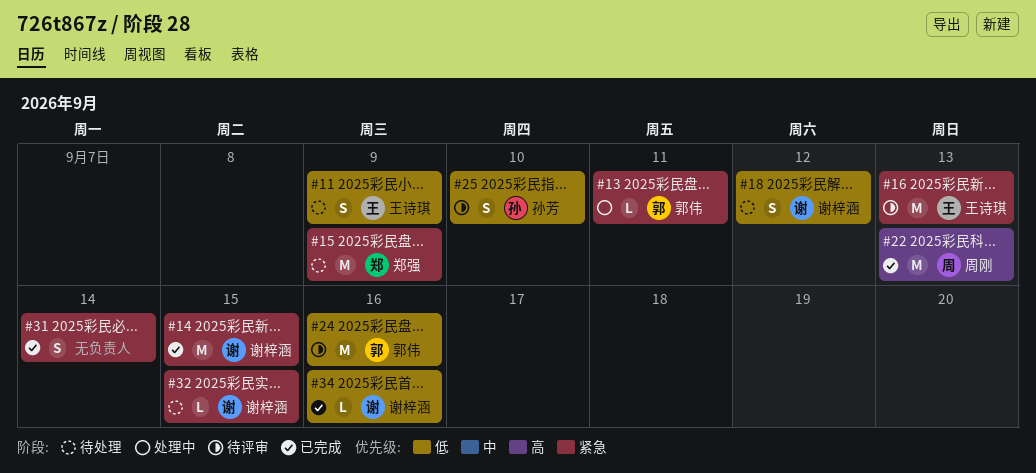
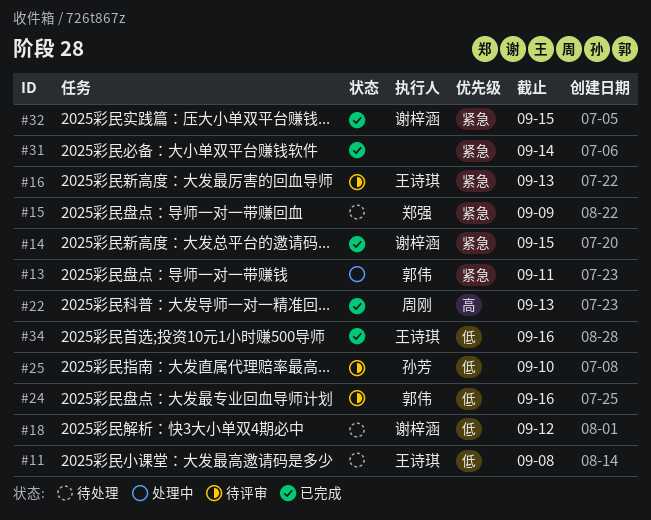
#11, due: Sep 9 -> Sep 8
#32, status: 待处理 -> 已完成
#34, owner: 谢梓涵 -> 王诗琪

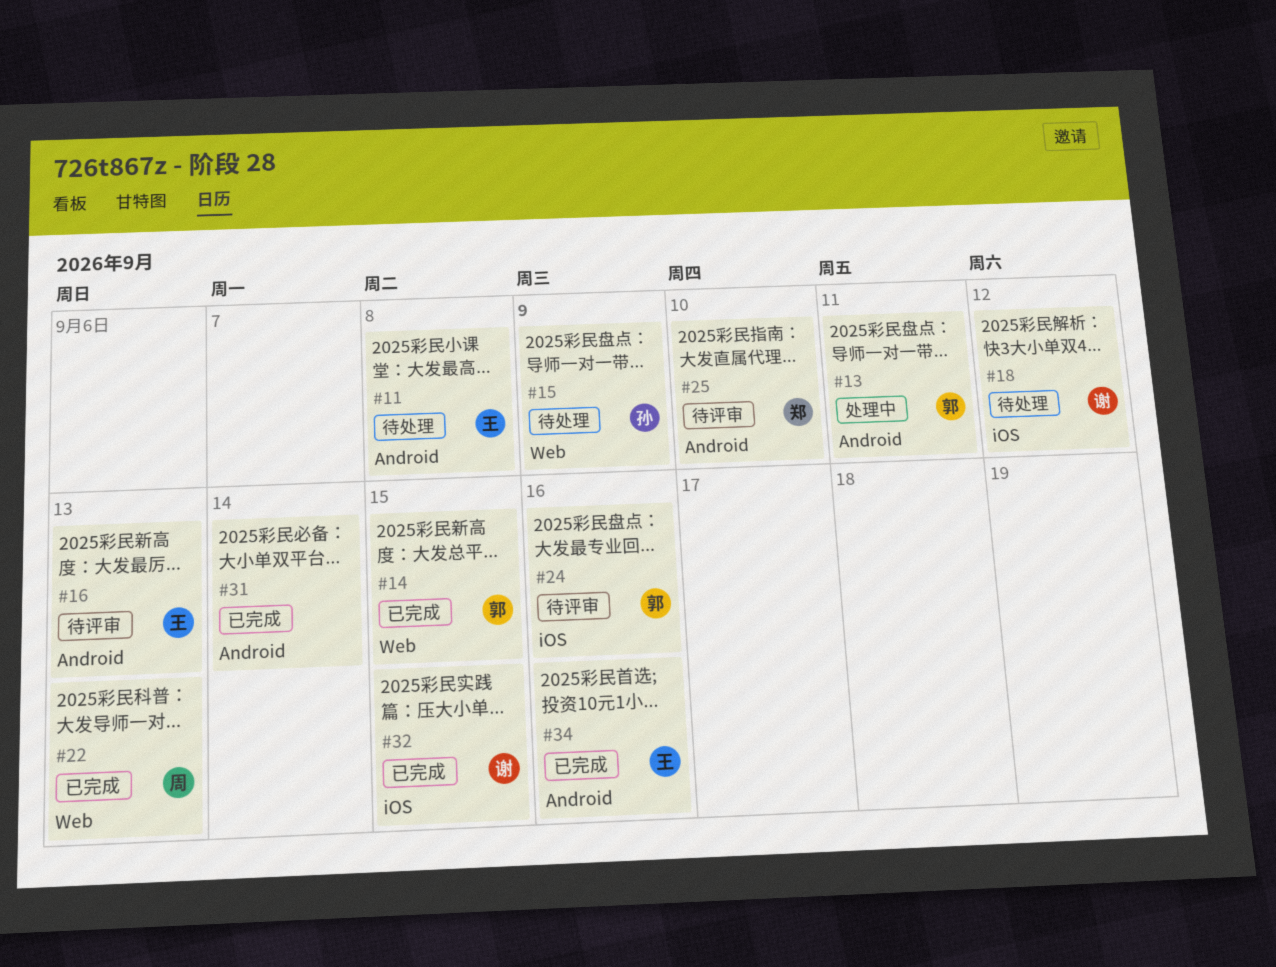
#14, owner: 谢梓涵 -> 郭伟
#15, owner: 郑强 -> 孙芳
#25, owner: 孙芳 -> 郑强

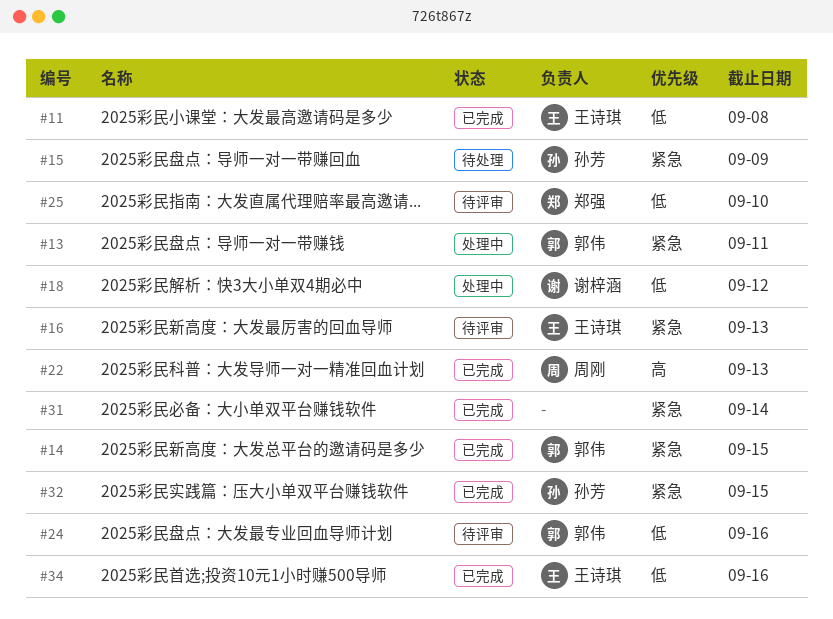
#11, status: 待处理 -> 已完成
#18, status: 待处理 -> 处理中
#32, owner: 谢梓涵 -> 孙芳

